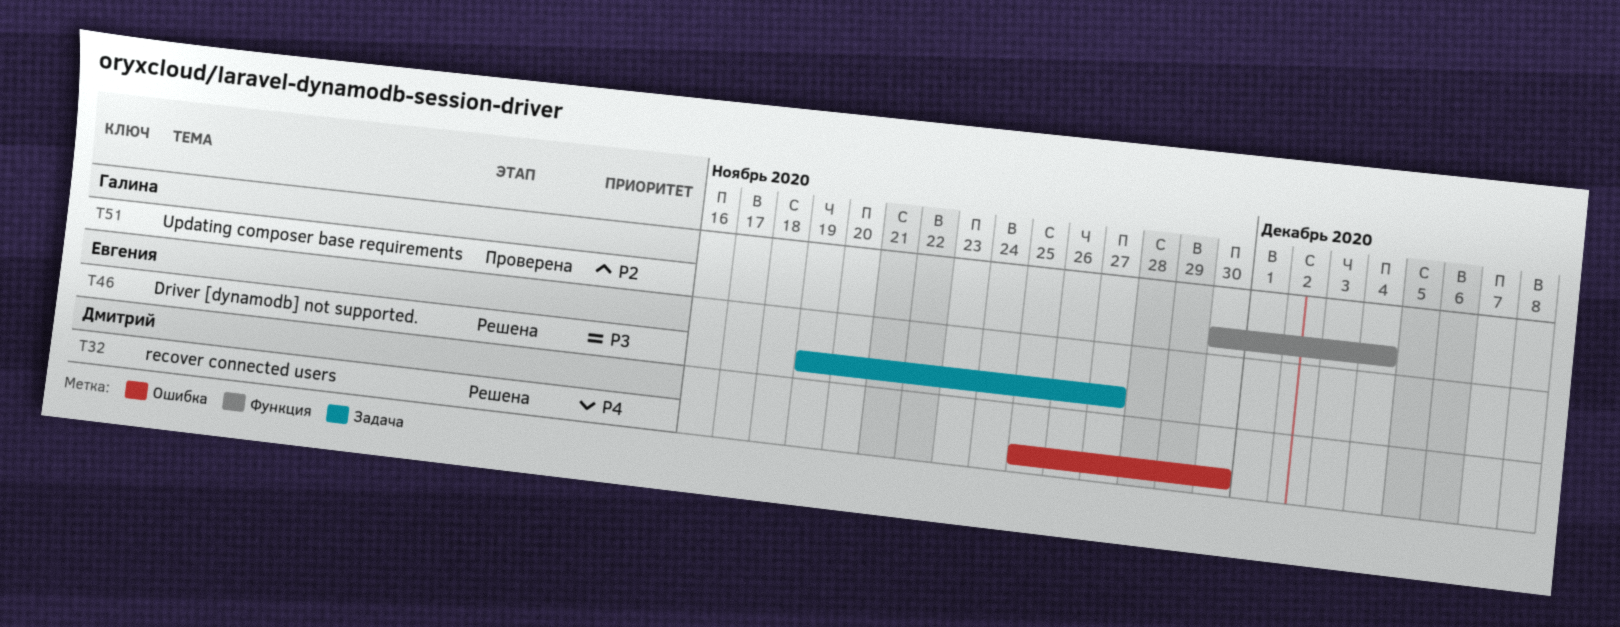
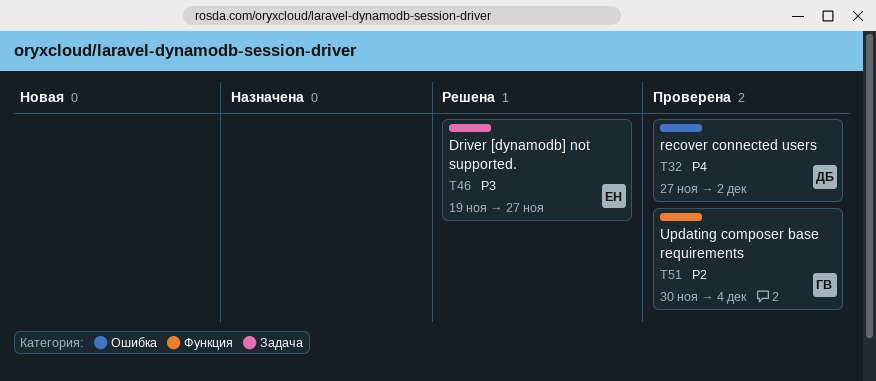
T32, status: Решена -> Проверена
T32, start: Nov 25 -> Nov 27
T32, due: Nov 30 -> Dec 2

